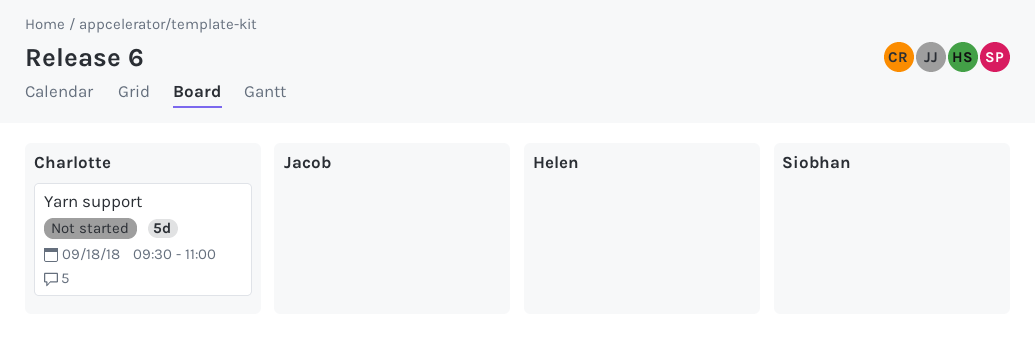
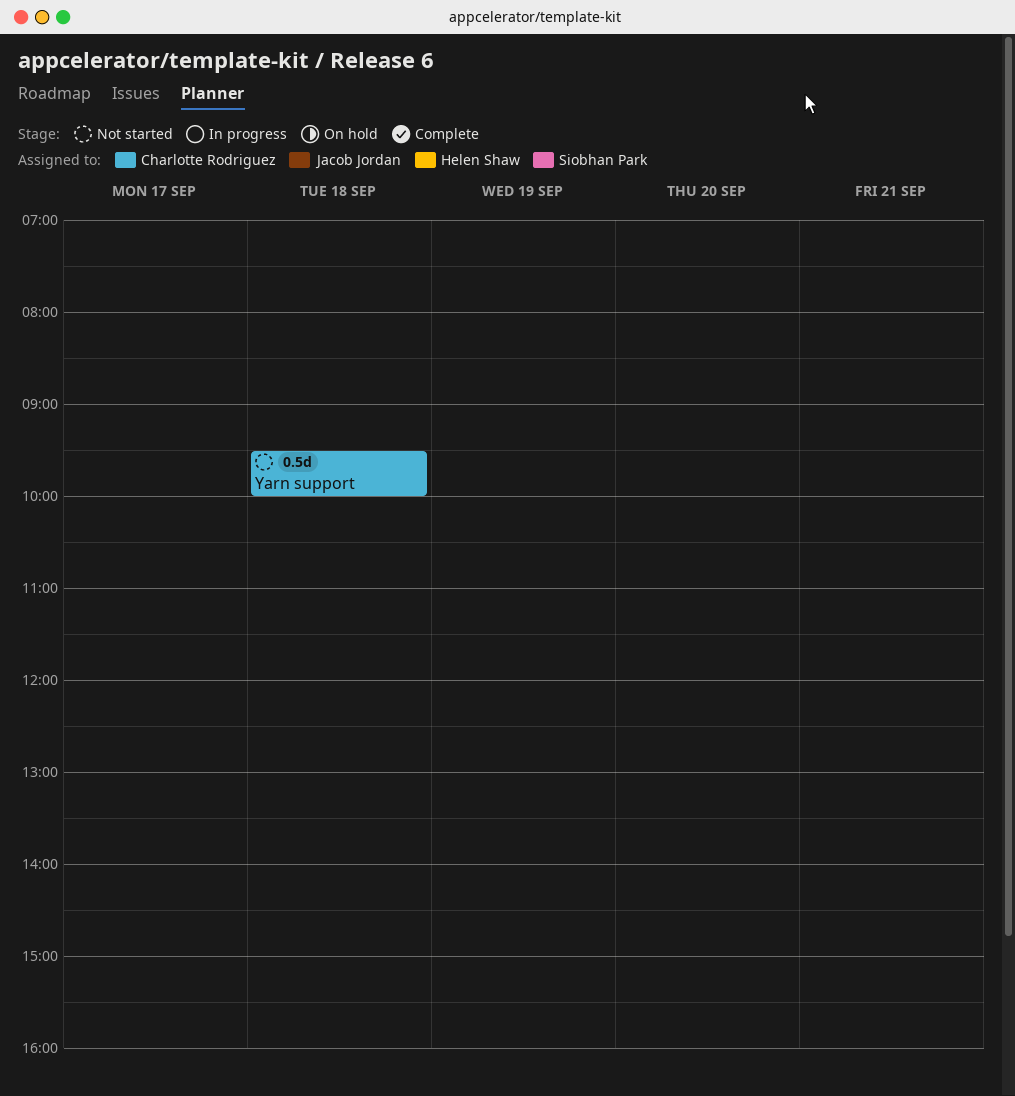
Yarn support, estimate: 5d -> 0.5d
Yarn support, ends: 11:00 -> 10:00

